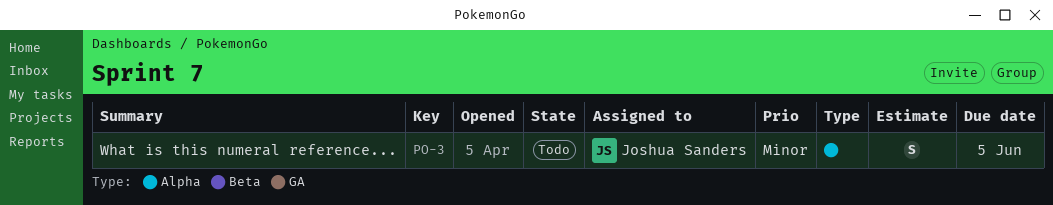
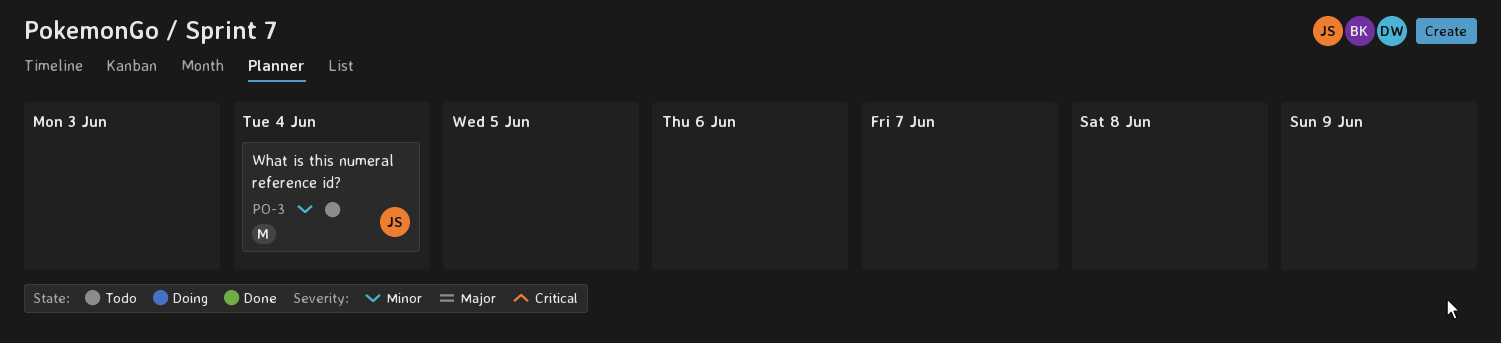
PO-3, estimate: S -> M
PO-3, due: Jun 5 -> Jun 4

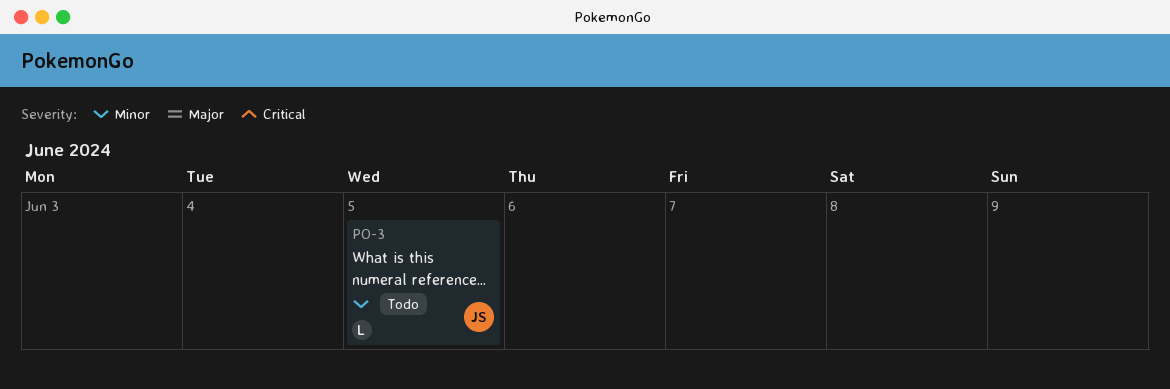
PO-3, estimate: M -> L
PO-3, due: Jun 4 -> Jun 5

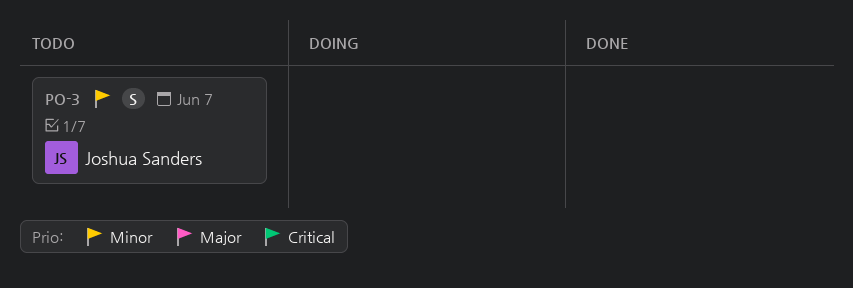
PO-3, estimate: L -> S
PO-3, due: Jun 5 -> Jun 7

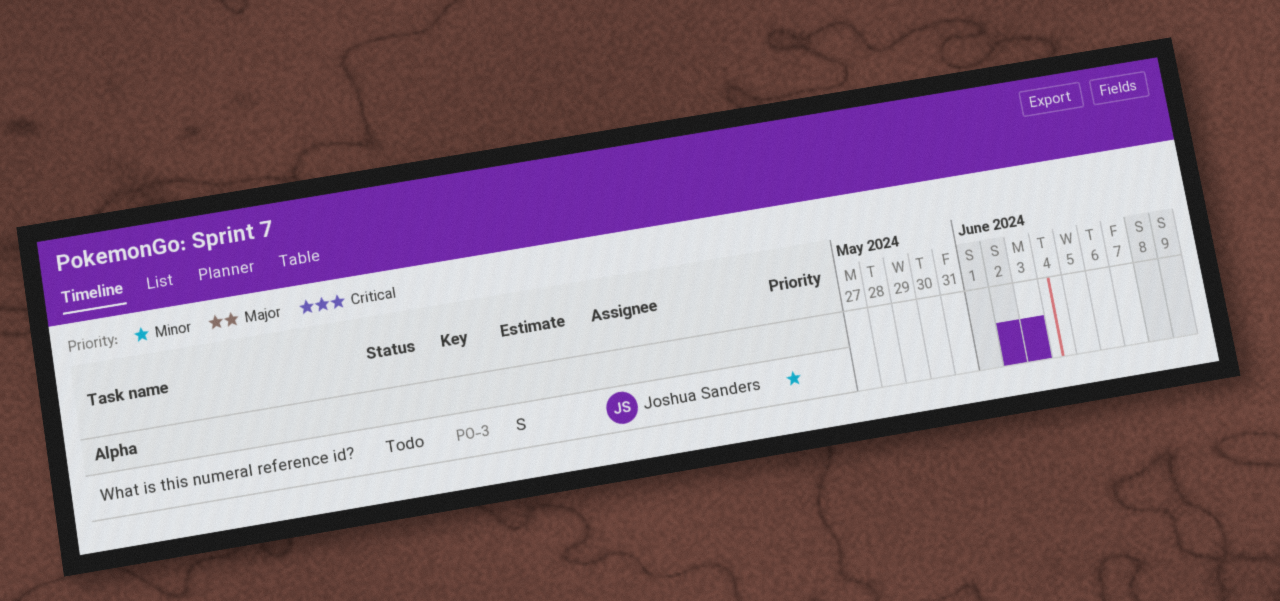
PO-3, due: Jun 7 -> Jun 3

